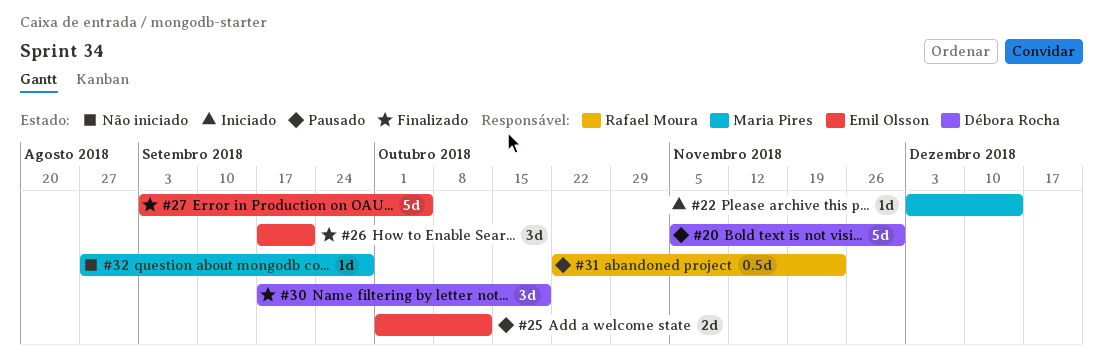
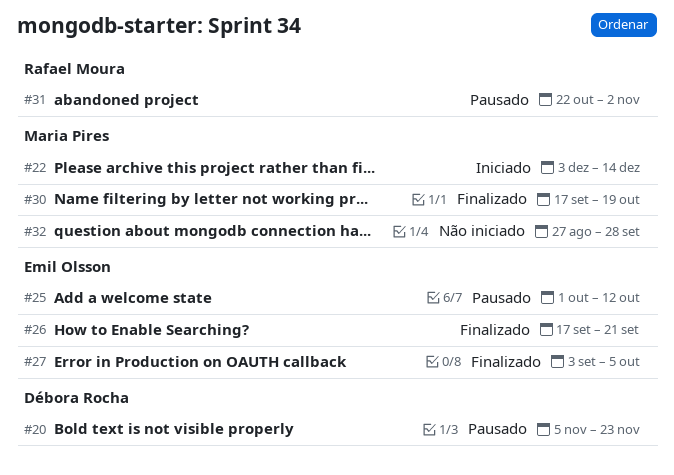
#20, due: Nov 30 -> Nov 23
#30, owner: Débora Rocha -> Maria Pires
#31, due: Nov 23 -> Nov 2

